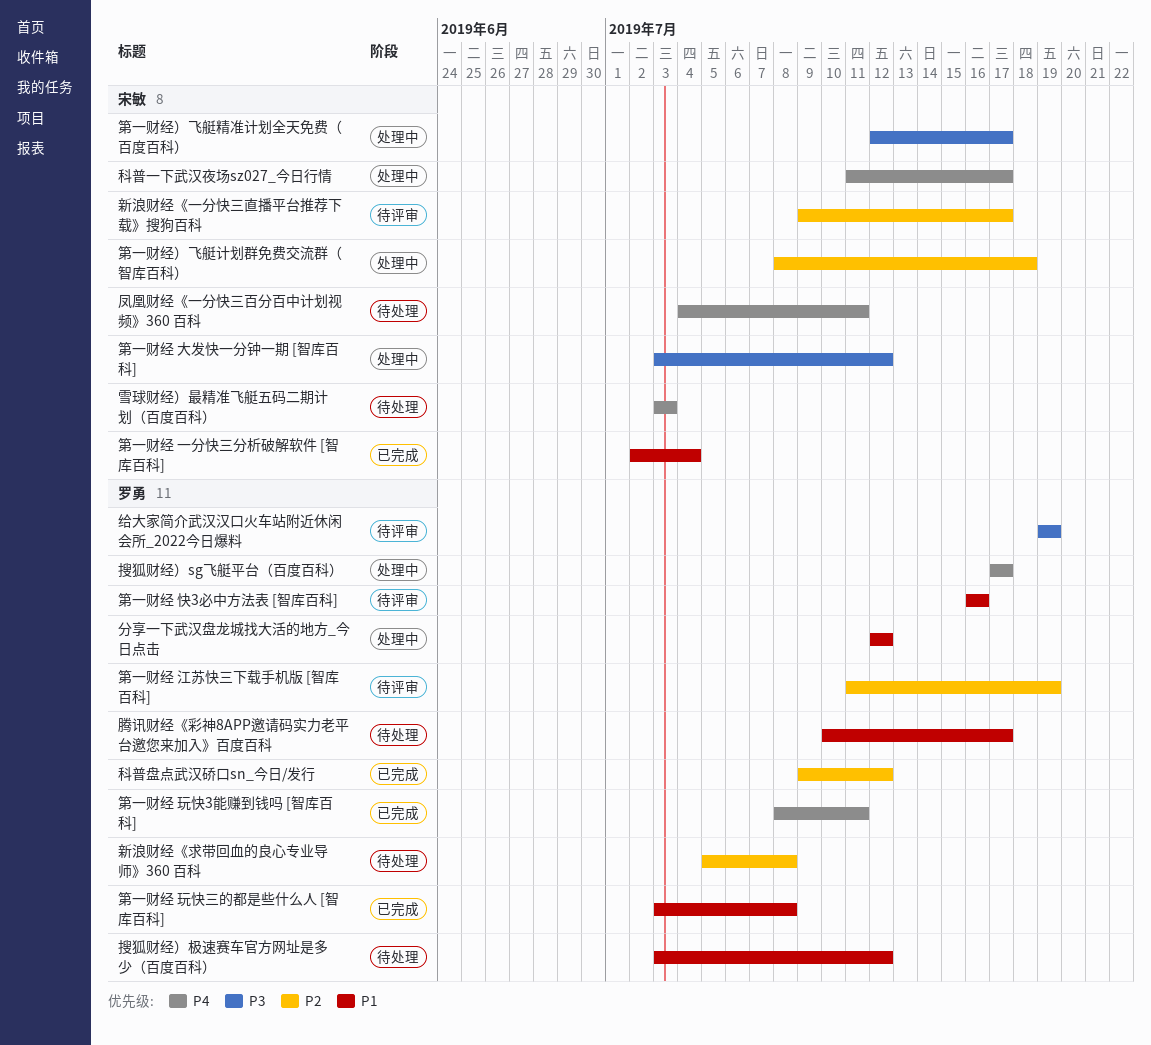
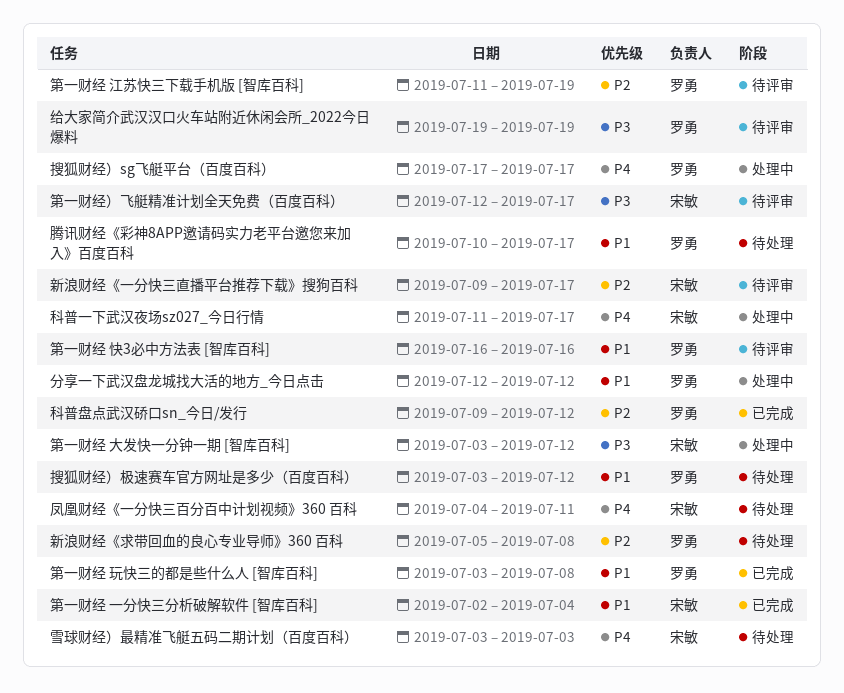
第一财经 玩快3能赚到钱吗 [智库百科]: present -> none
第一财经）飞艇精准计划全天免费（百度百科）, status: 处理中 -> 待评审
第一财经）飞艇计划群免费交流群（智库百科）: present -> none

